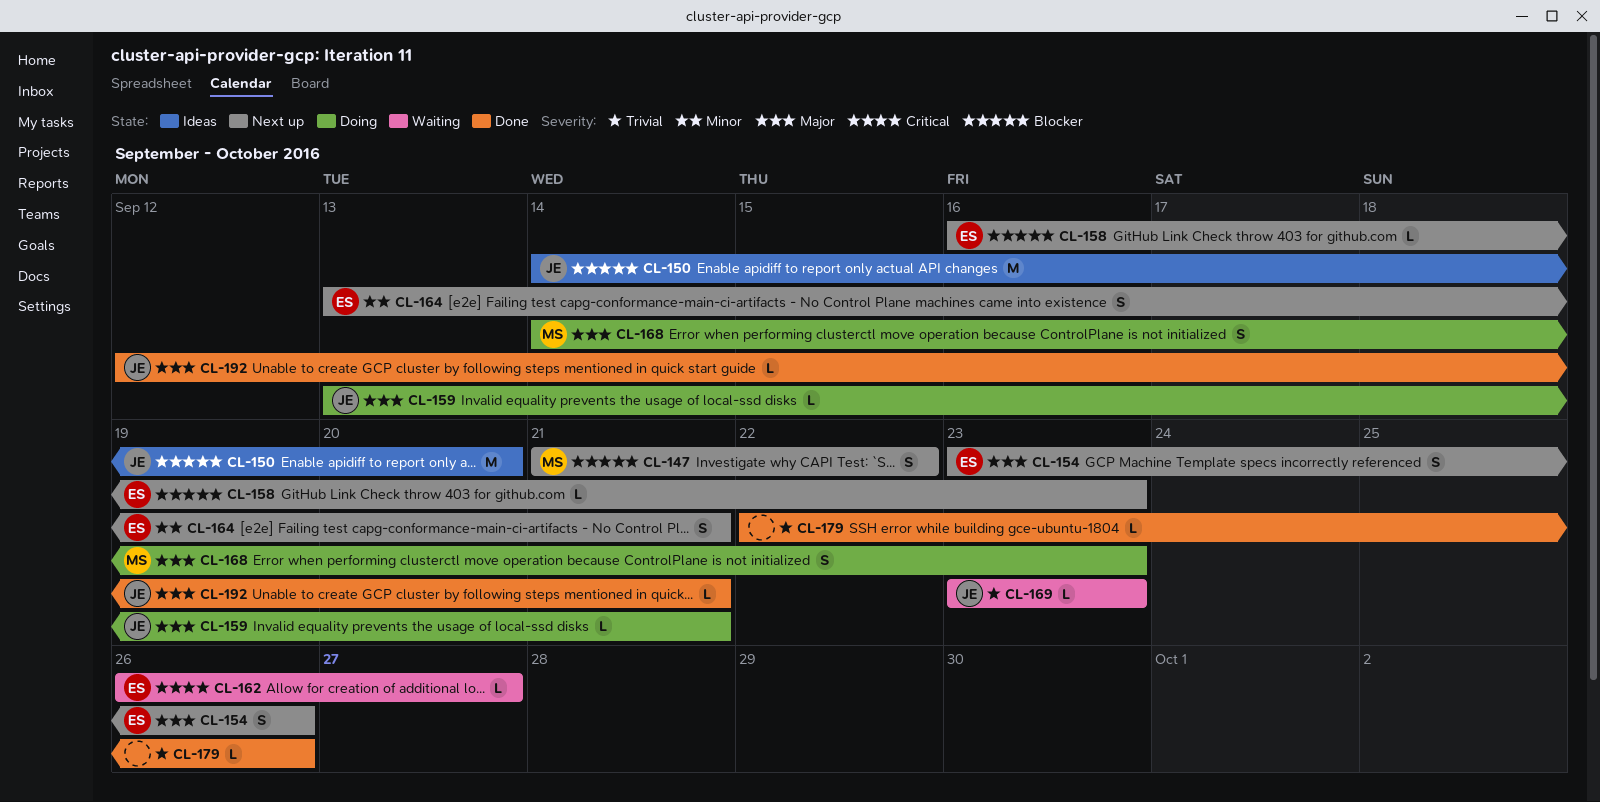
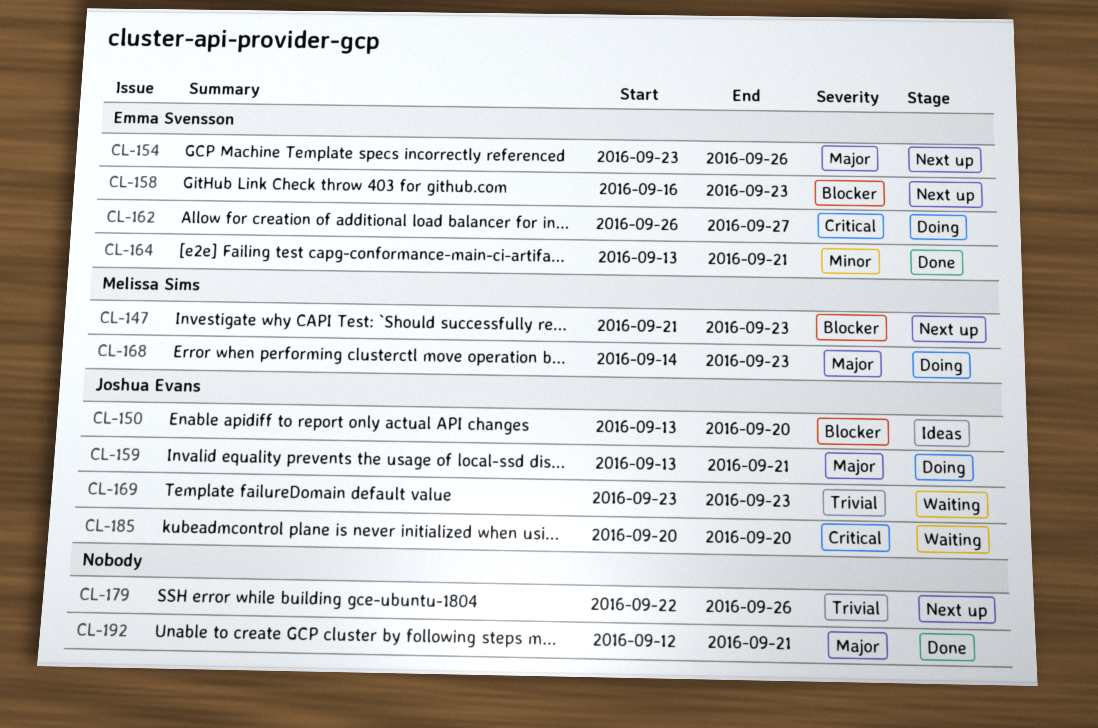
CL-147, due: Sep 22 -> Sep 23
CL-150, start: Sep 14 -> Sep 13
CL-162, status: Waiting -> Doing
CL-164, status: Next up -> Done
CL-179, status: Done -> Next up
CL-185: none -> present
CL-192, owner: Joshua Evans -> none

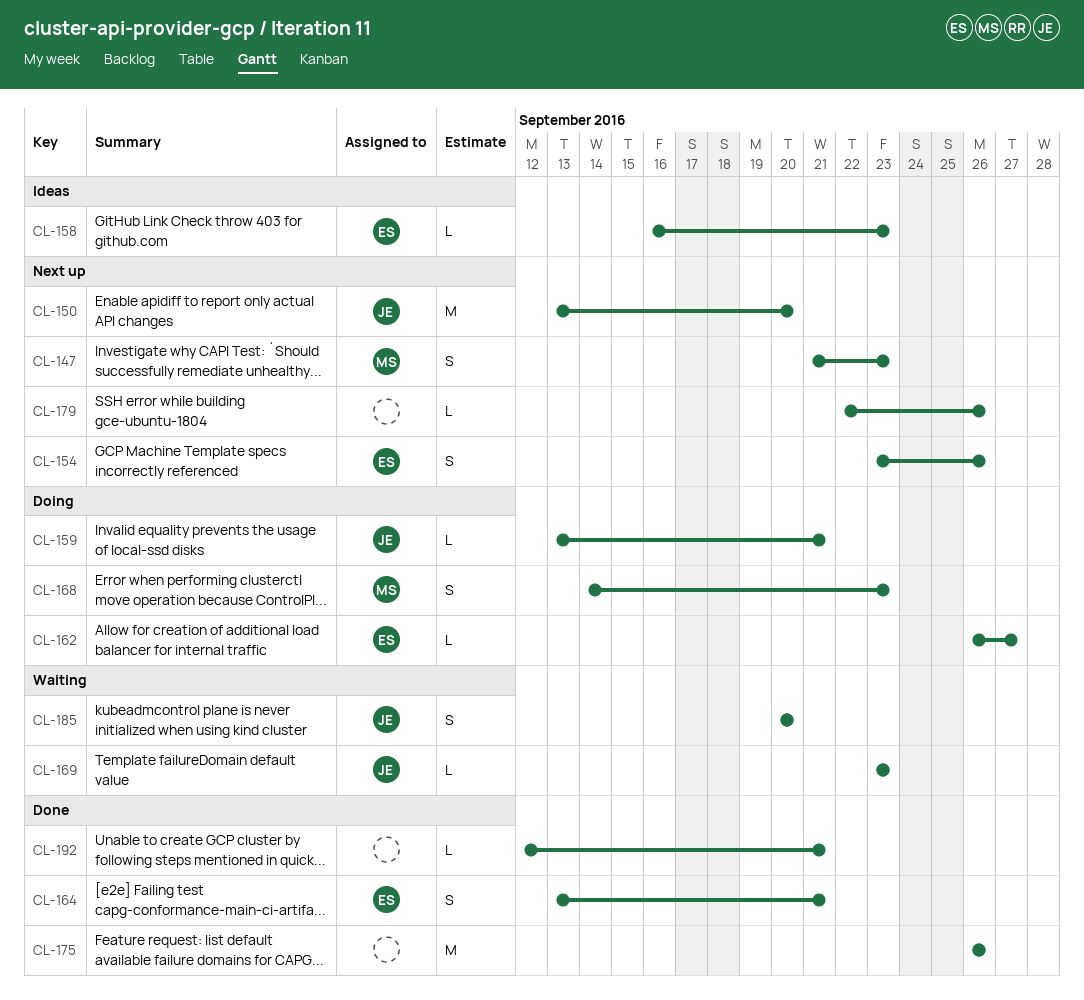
CL-150, status: Ideas -> Next up
CL-158, status: Next up -> Ideas
CL-175: none -> present

